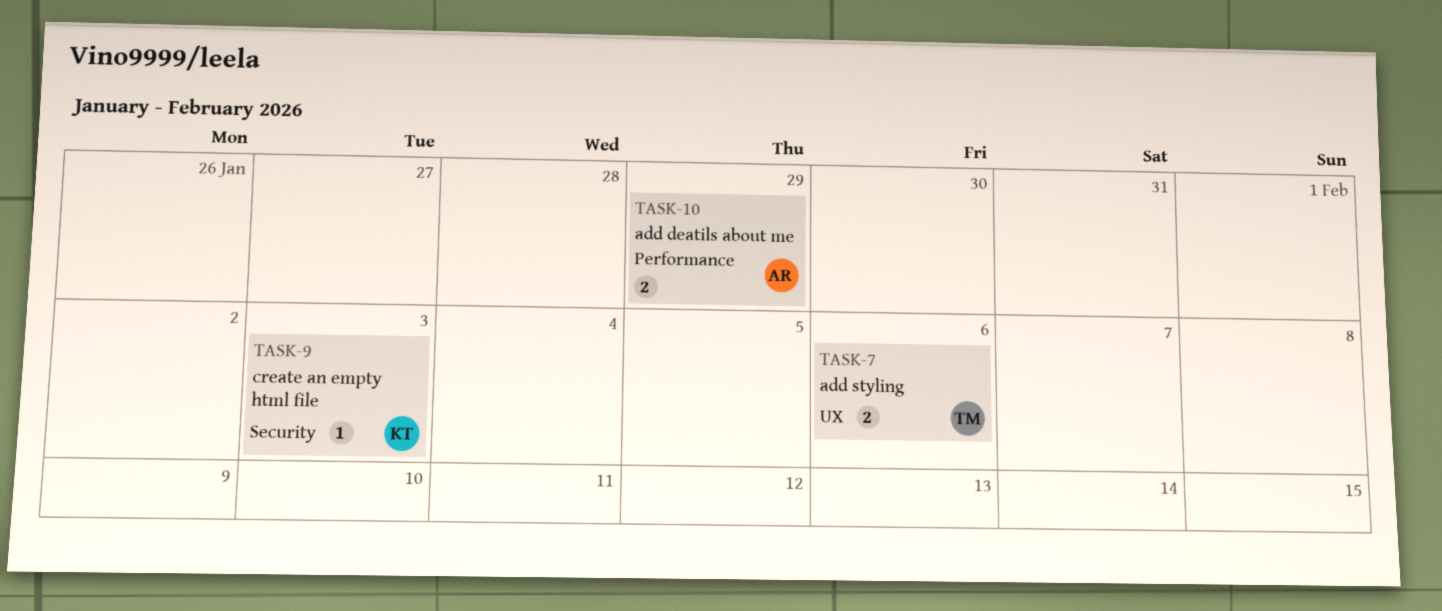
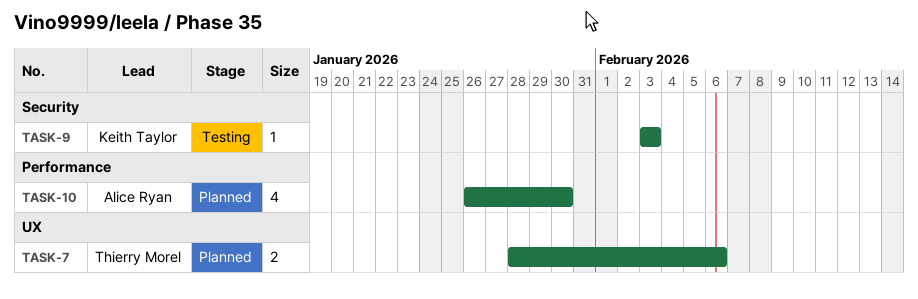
TASK-10, estimate: 2 -> 4
TASK-10, due: Jan 29 -> Jan 30

